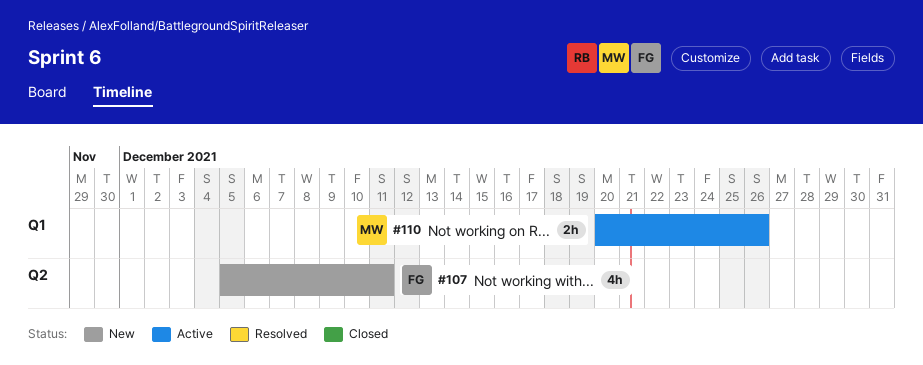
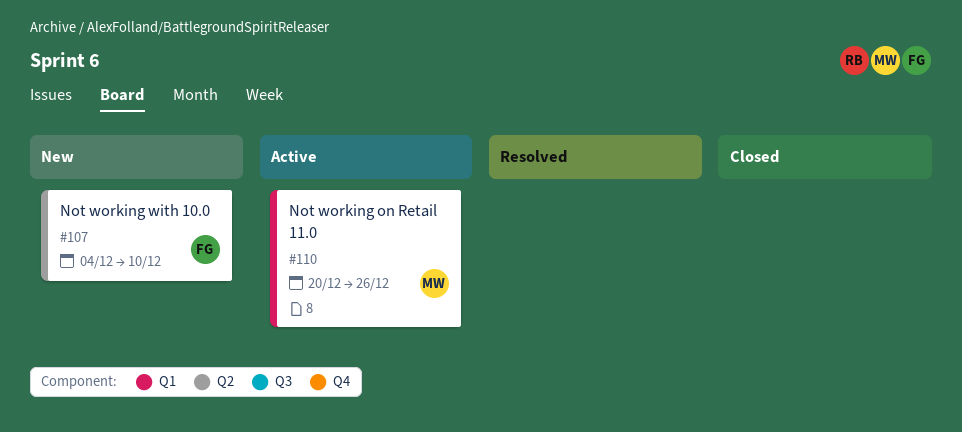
#107, start: Dec 5 -> Dec 4
#107, due: Dec 11 -> Dec 10

